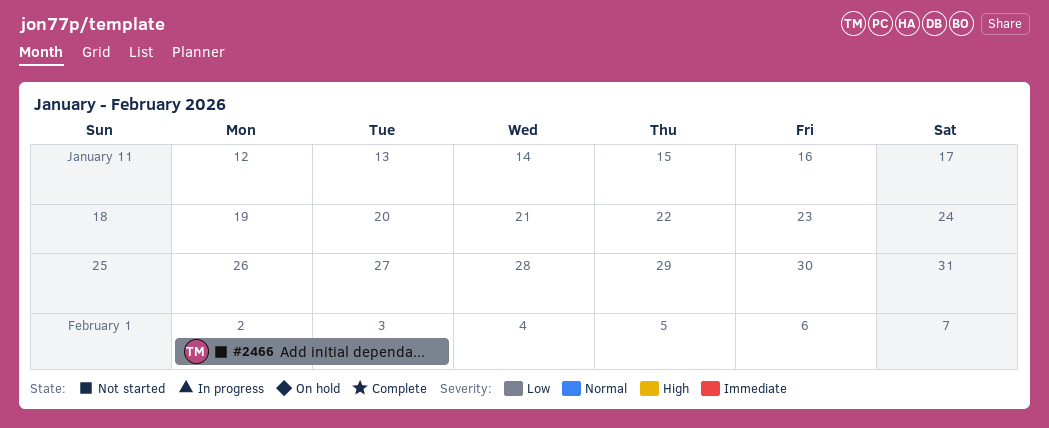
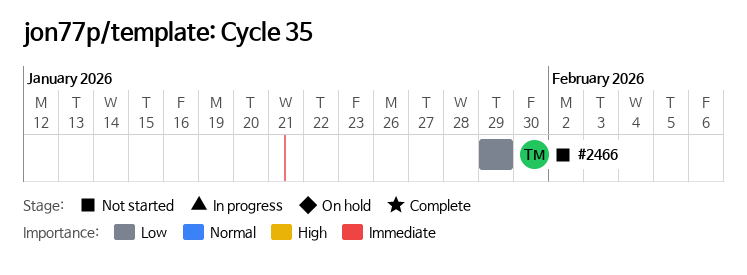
#2466, start: Feb 2 -> Jan 29
#2466, due: Feb 3 -> Jan 29

